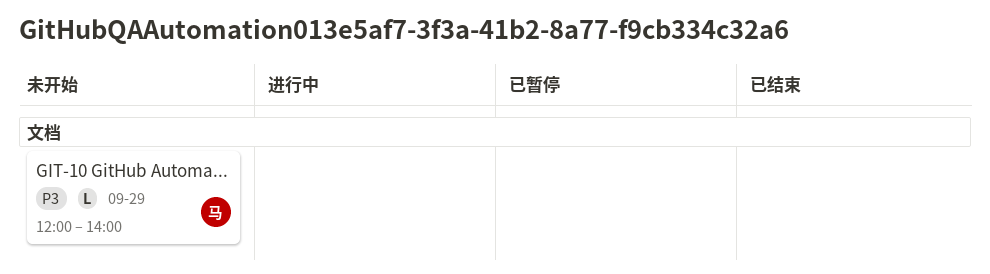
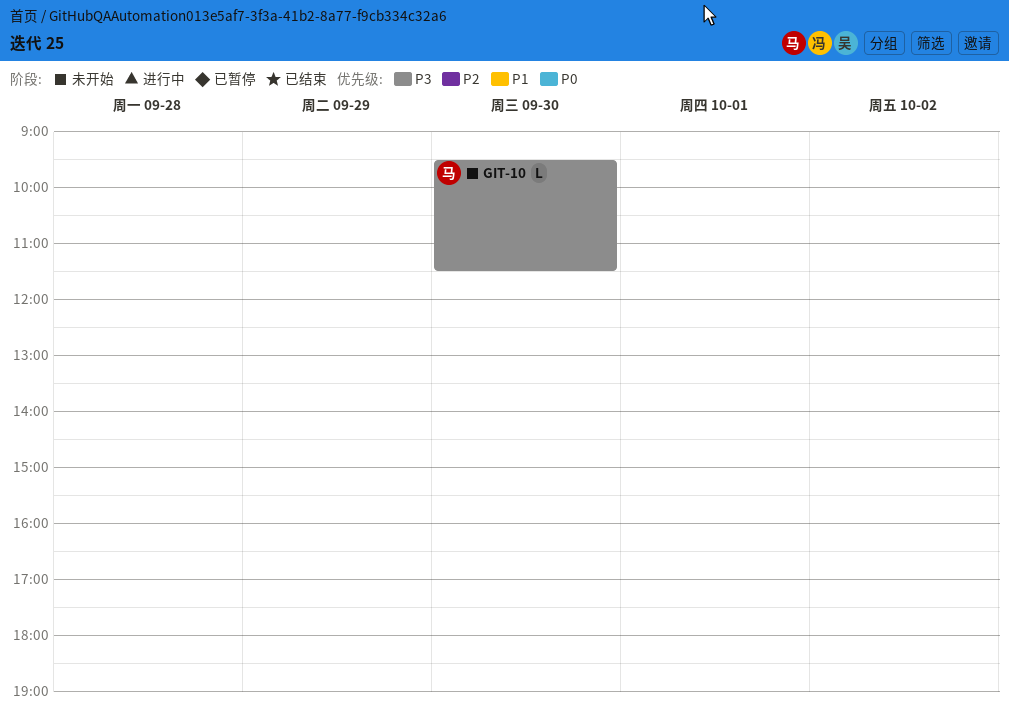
GIT-10, day: Sep 29 -> Sep 30
GIT-10, begins: 12:00 -> 09:30
GIT-10, ends: 14:00 -> 11:30

